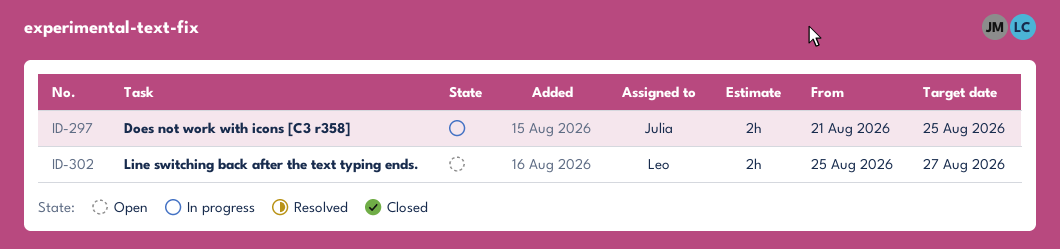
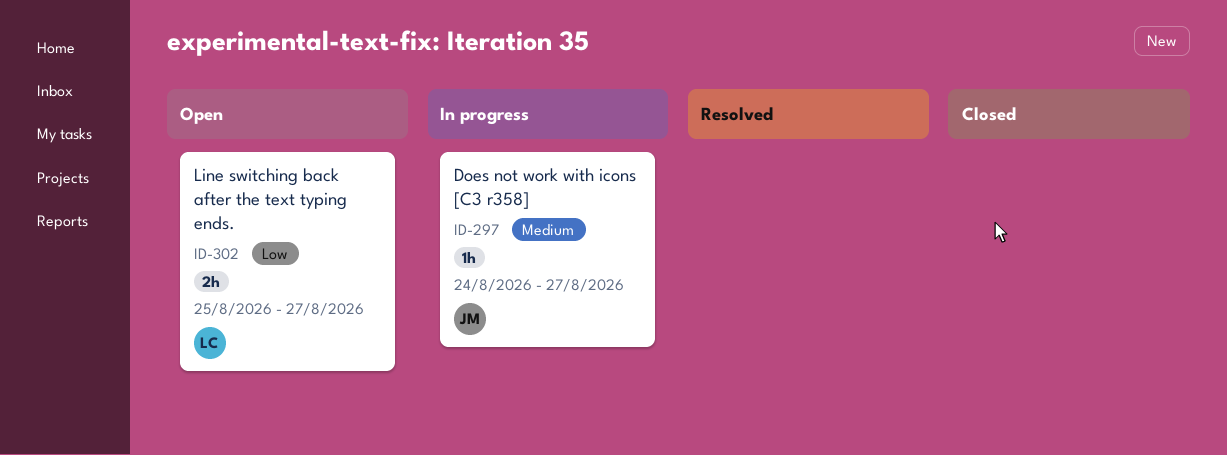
ID-297, estimate: 2h -> 1h
ID-297, start: Aug 21 -> Aug 24
ID-297, due: Aug 25 -> Aug 27

